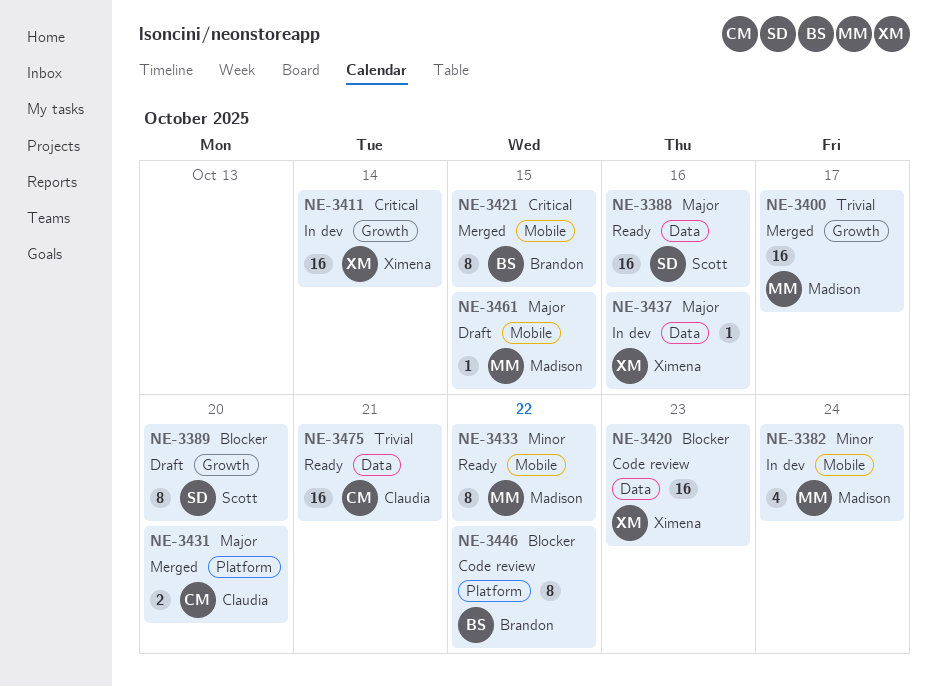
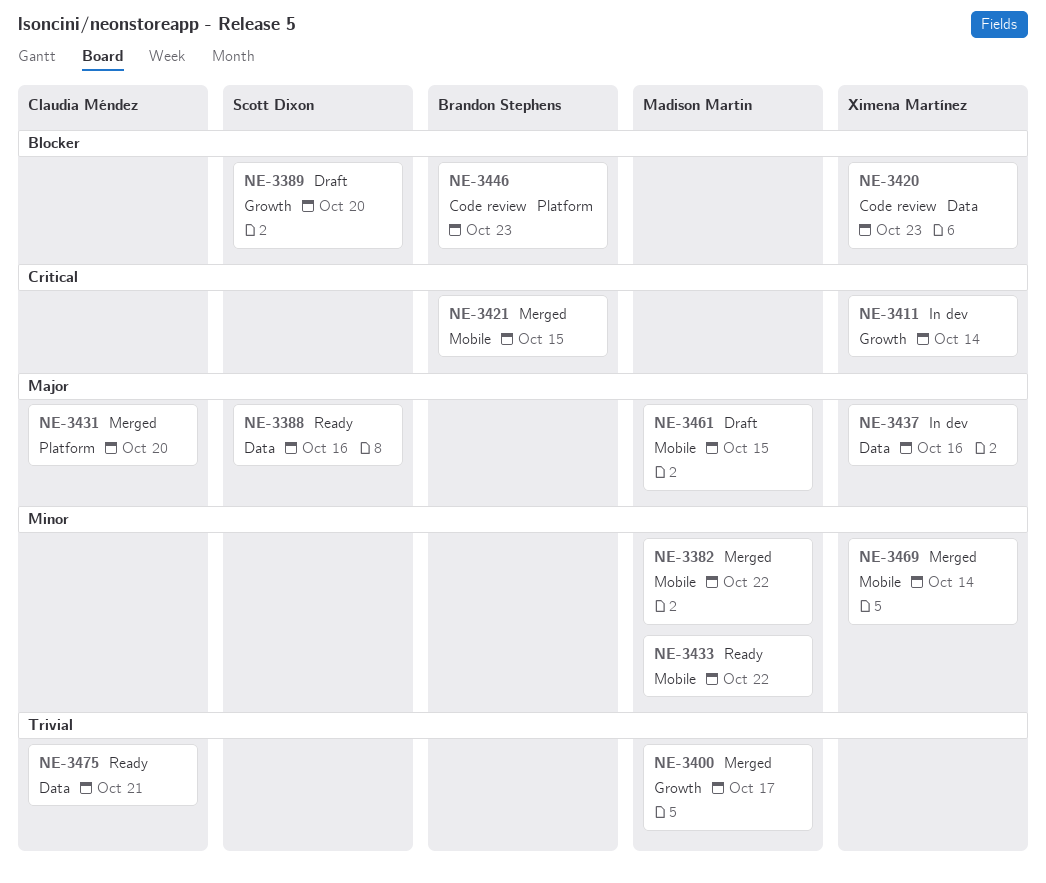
NE-3382, status: In dev -> Merged
NE-3382, due: Oct 24 -> Oct 22
NE-3446, due: Oct 22 -> Oct 23
NE-3469: none -> present

